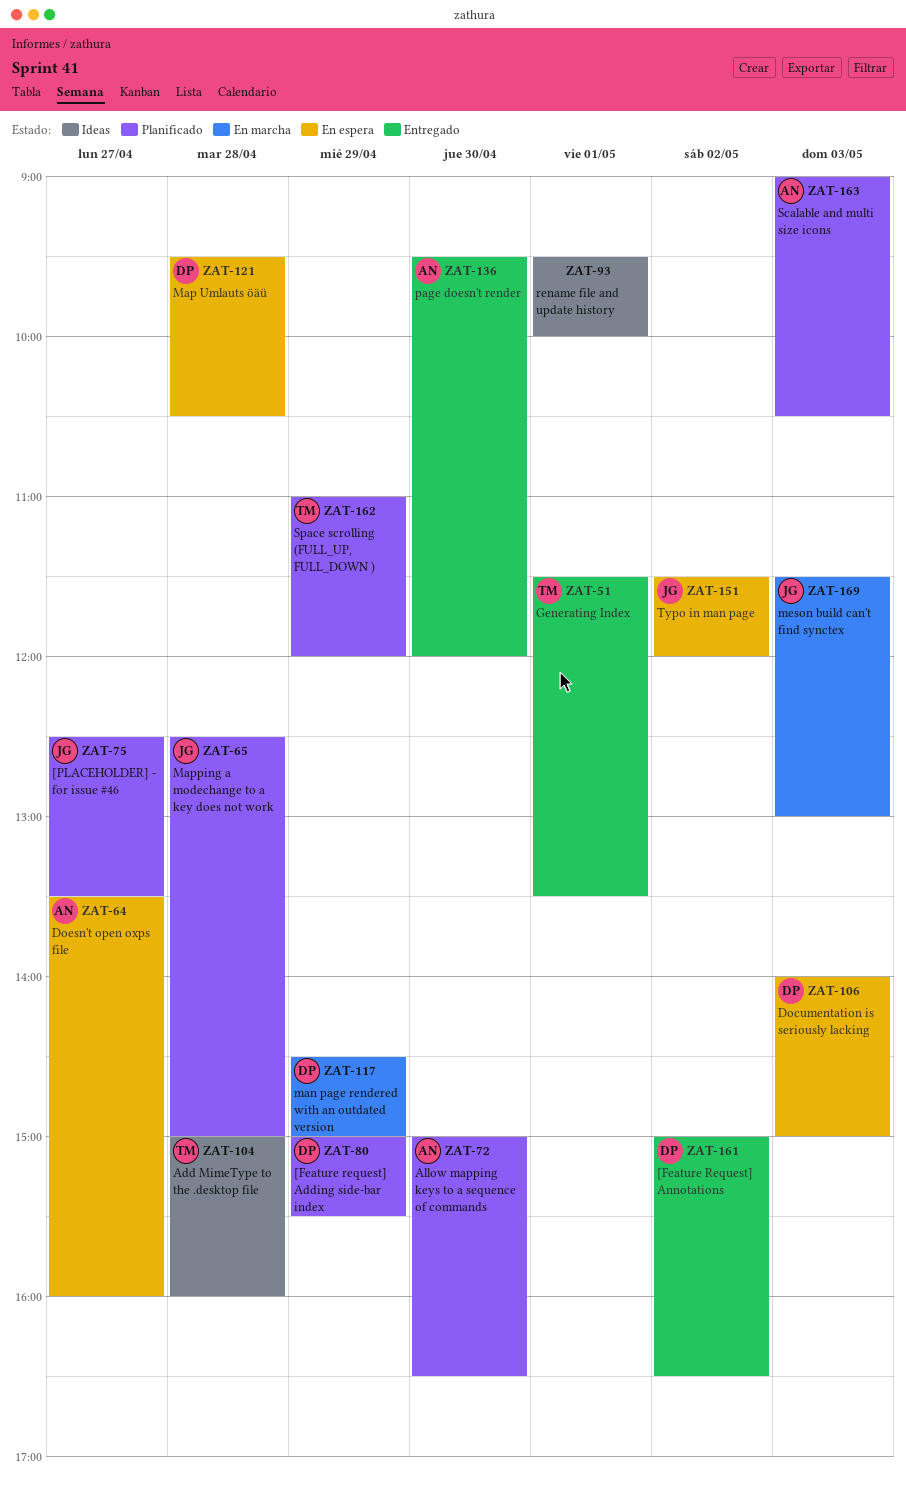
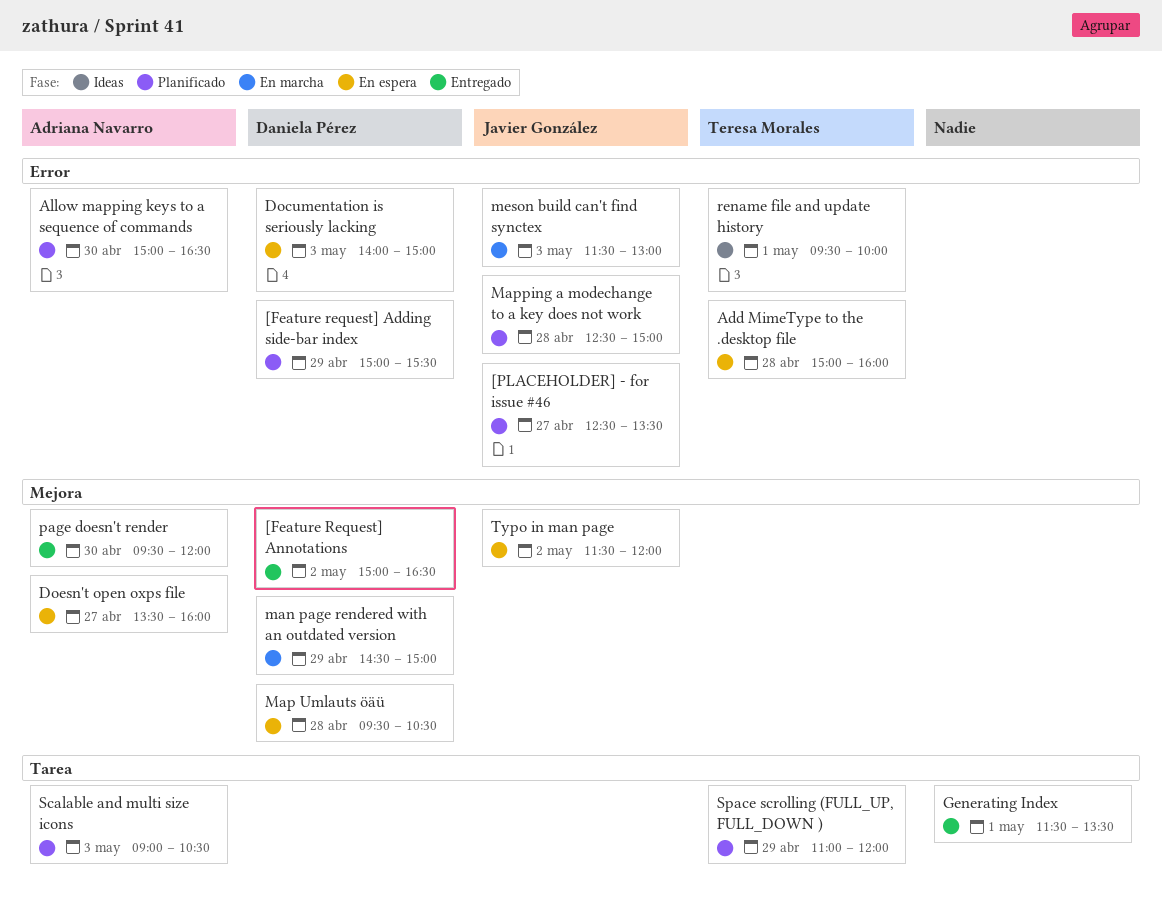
Add MimeType to the .desktop file, status: Ideas -> En espera
Generating Index, owner: Teresa Morales -> none
rename file and update history, owner: none -> Teresa Morales

